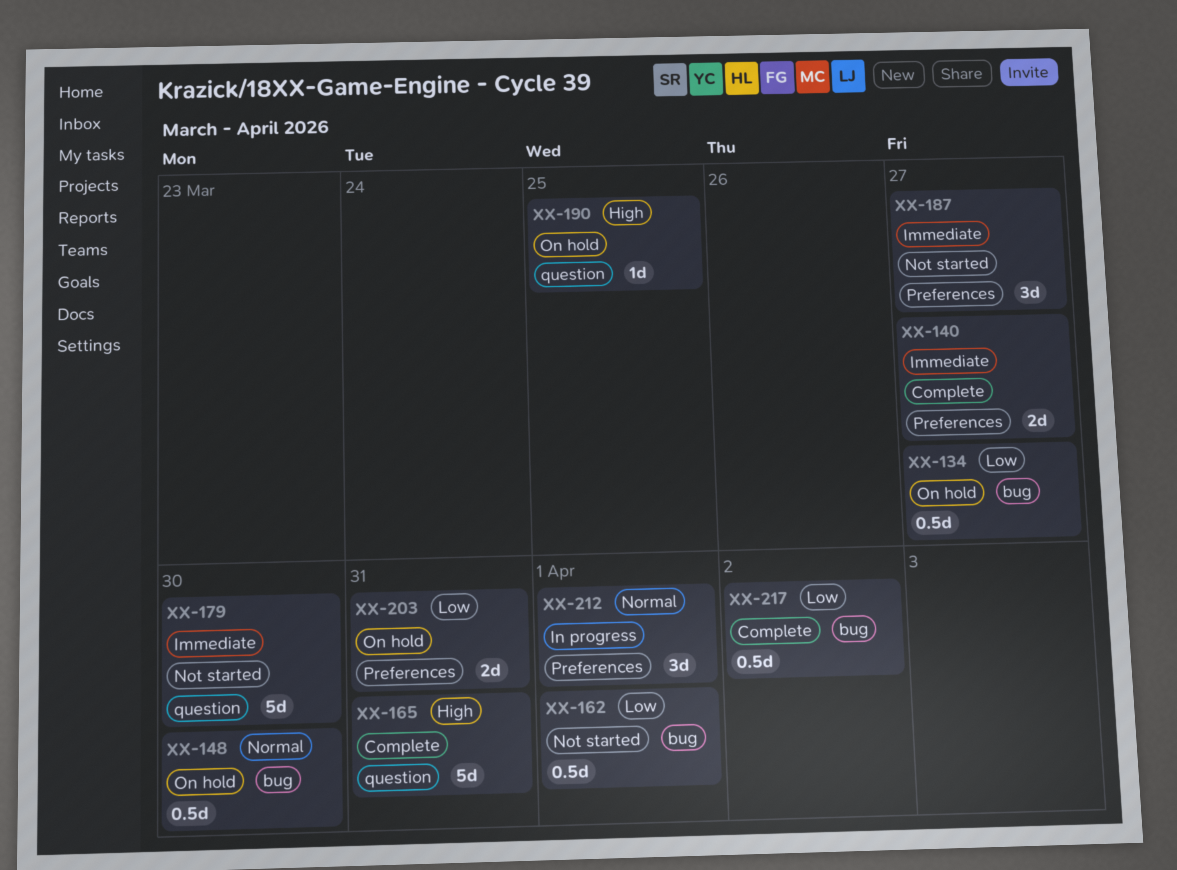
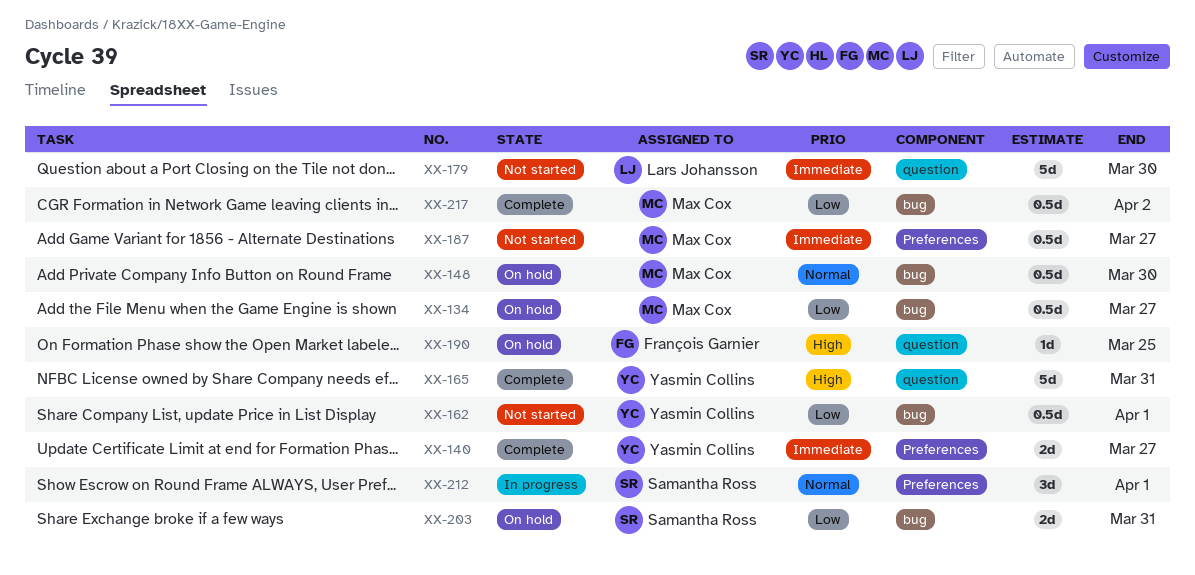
XX-187, estimate: 3d -> 0.5d
XX-203, label: Preferences -> bug

